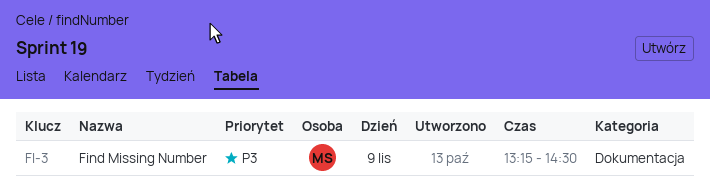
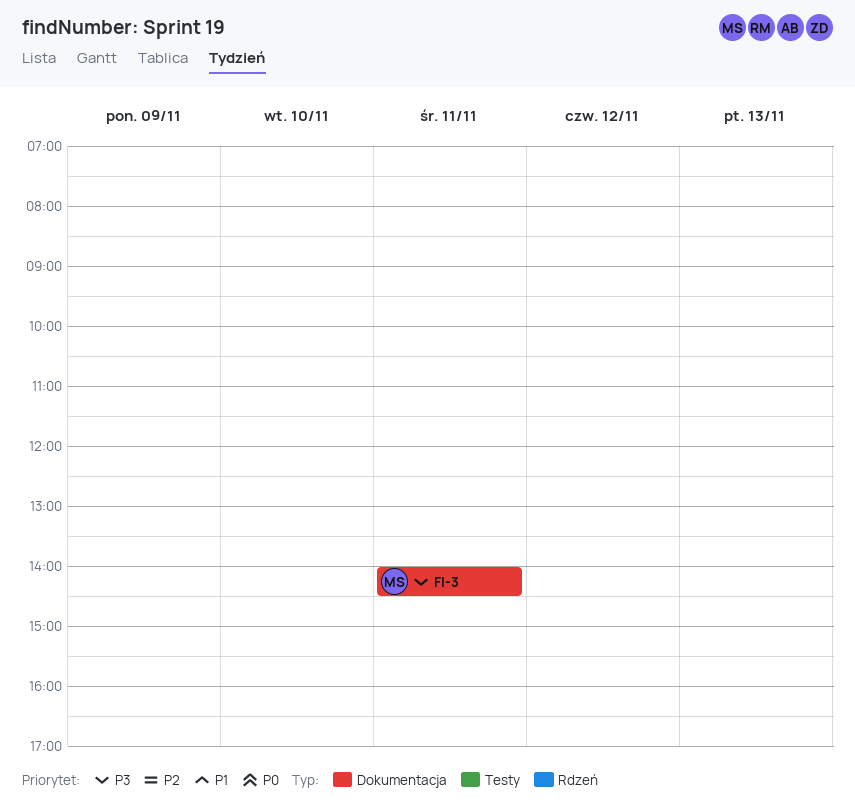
FI-3, day: Nov 9 -> Nov 11
FI-3, begins: 13:15 -> 14:00

